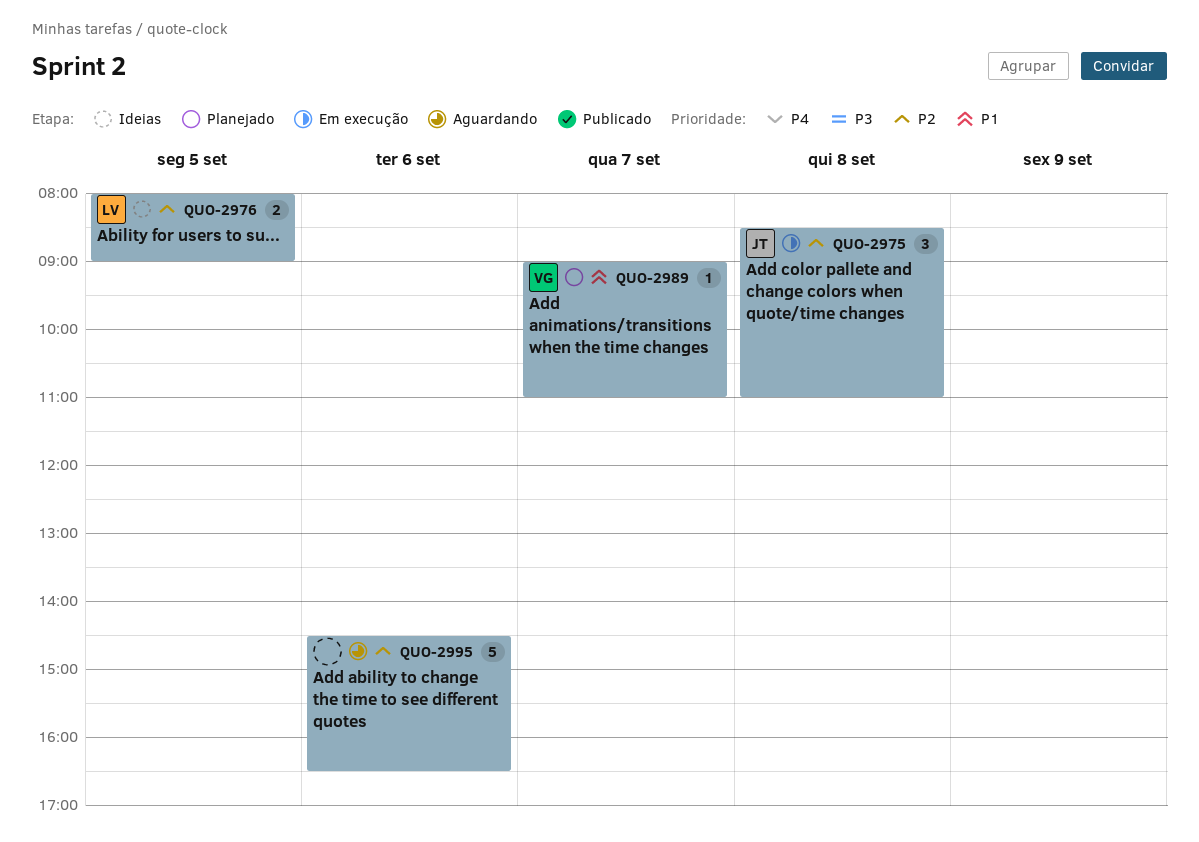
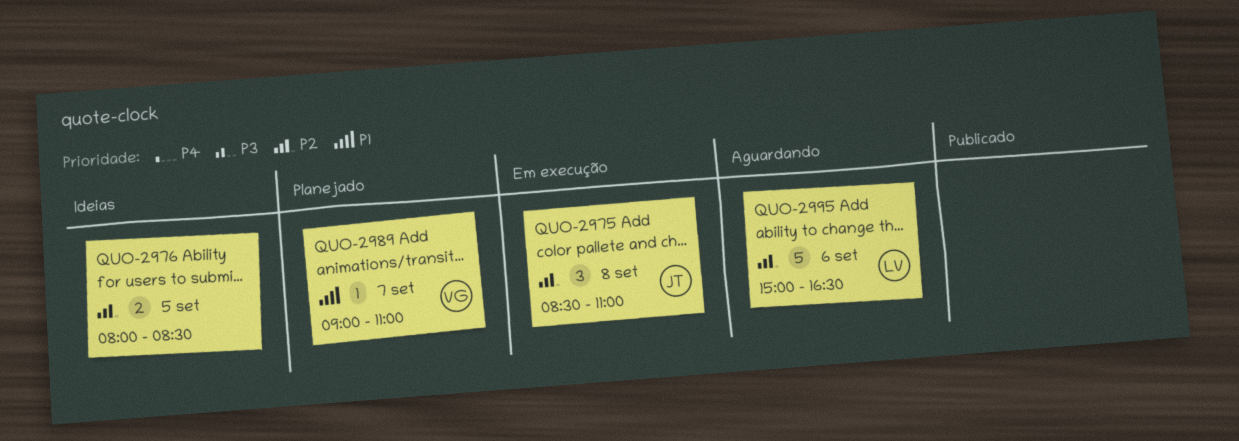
QUO-2976, owner: LV -> none
QUO-2976, ends: 09:00 -> 08:30
QUO-2995, owner: none -> LV
QUO-2995, begins: 14:30 -> 15:00

